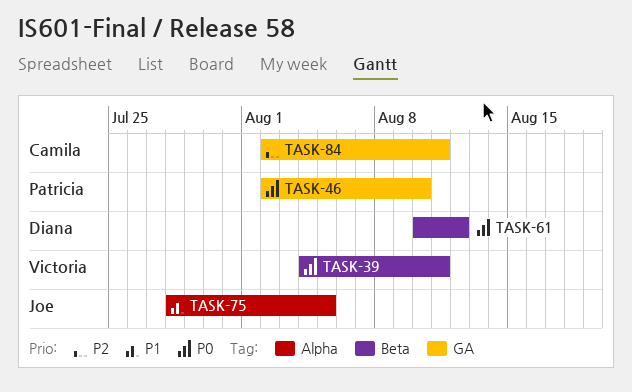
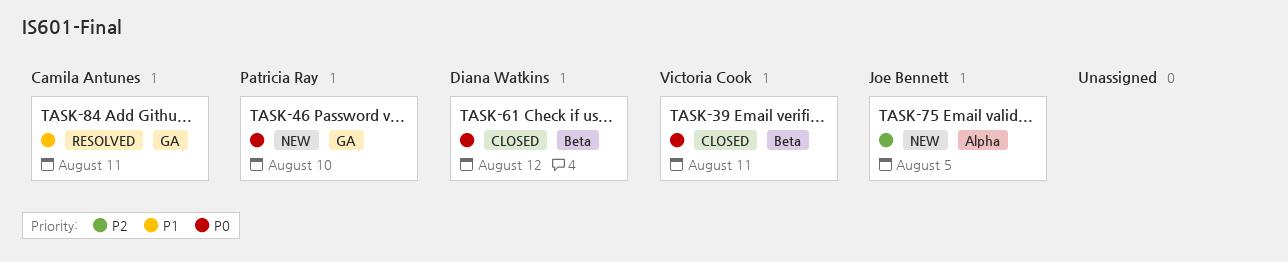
TASK-75, priority: P1 -> P2
TASK-84, priority: P2 -> P1

